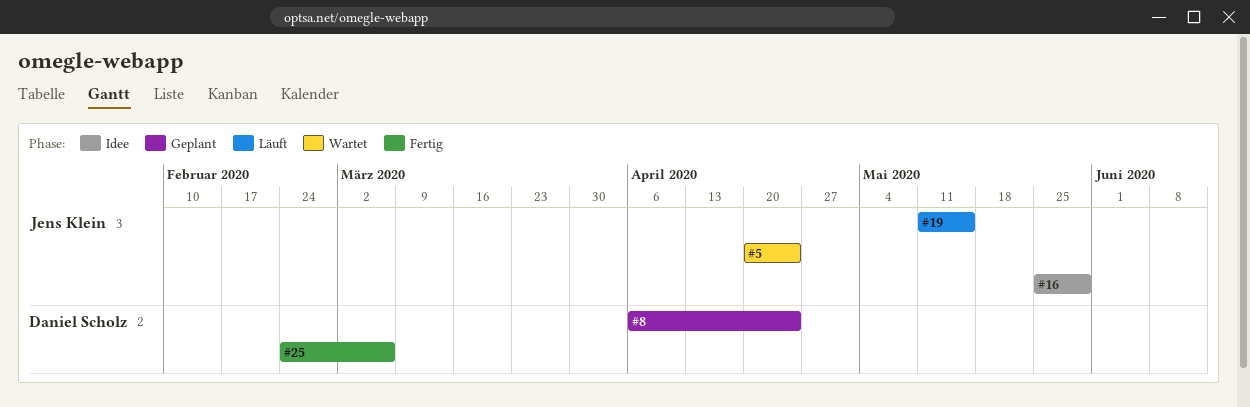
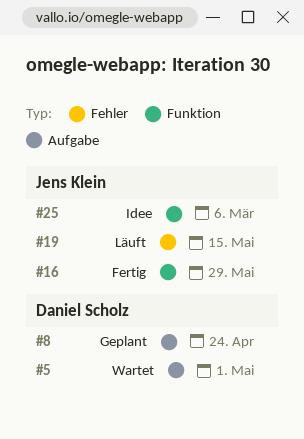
#5, owner: Jens Klein -> Daniel Scholz
#5, due: Apr 24 -> May 1
#16, status: Idee -> Fertig
#25, status: Fertig -> Idee
#25, owner: Daniel Scholz -> Jens Klein

